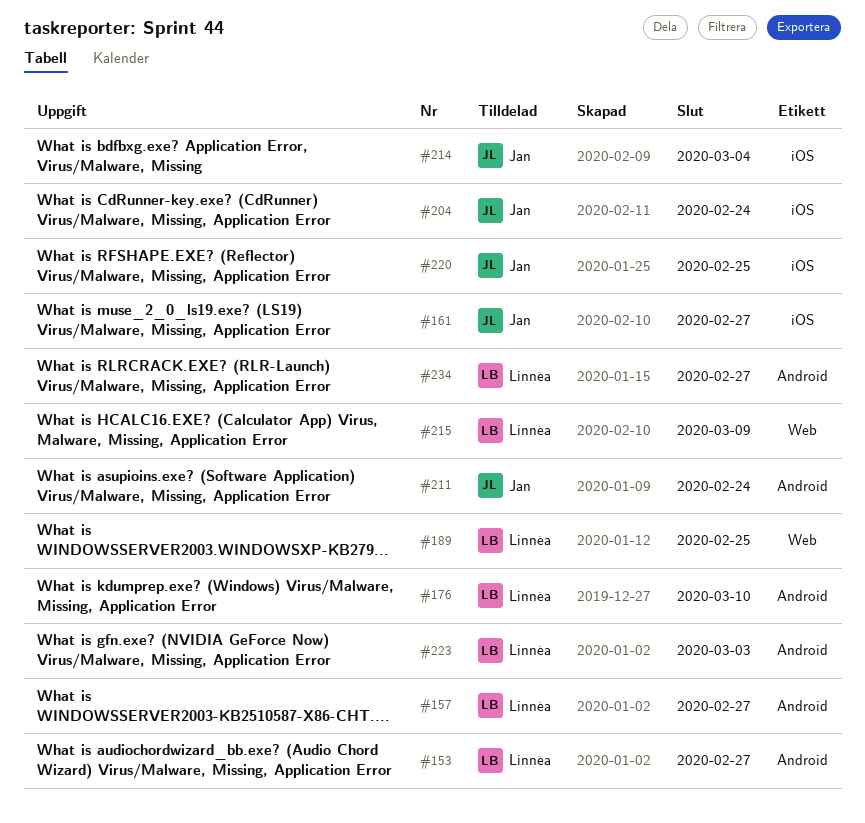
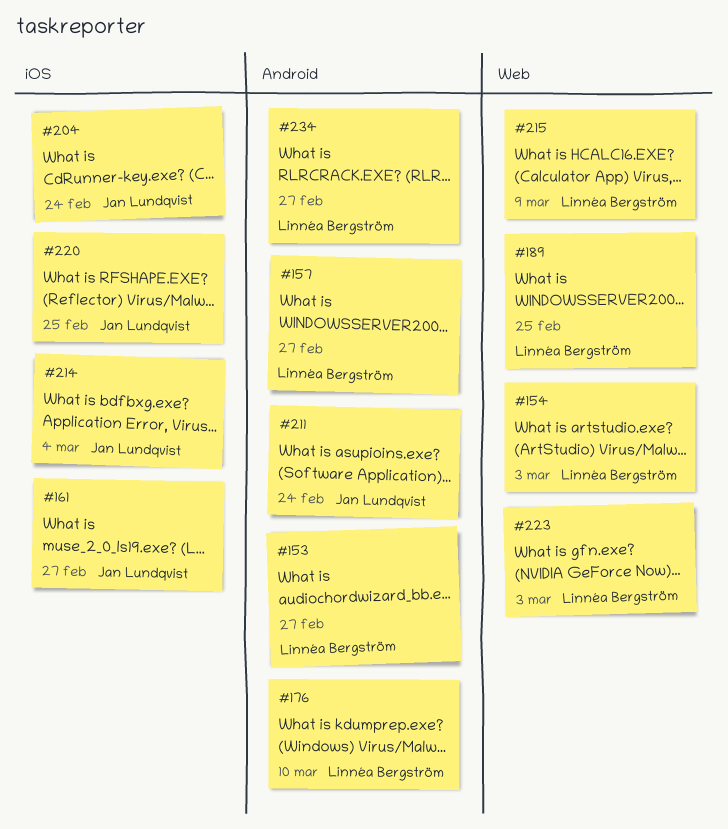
#154: none -> present
#223, label: Android -> Web

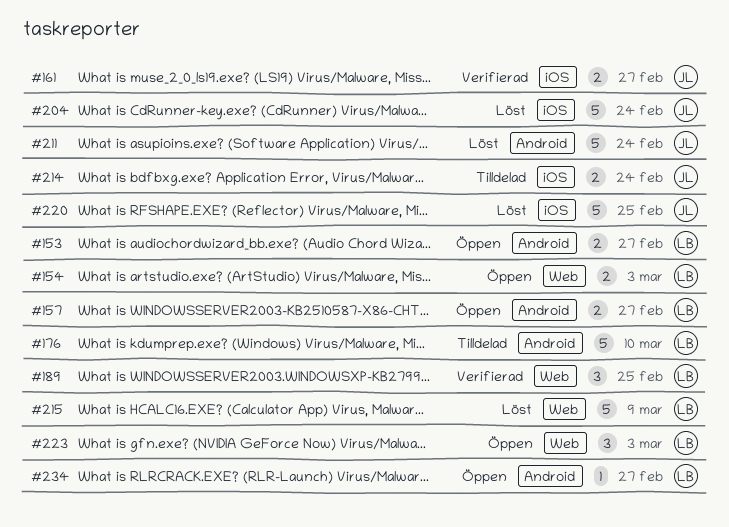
#214, due: Mar 4 -> Feb 24

